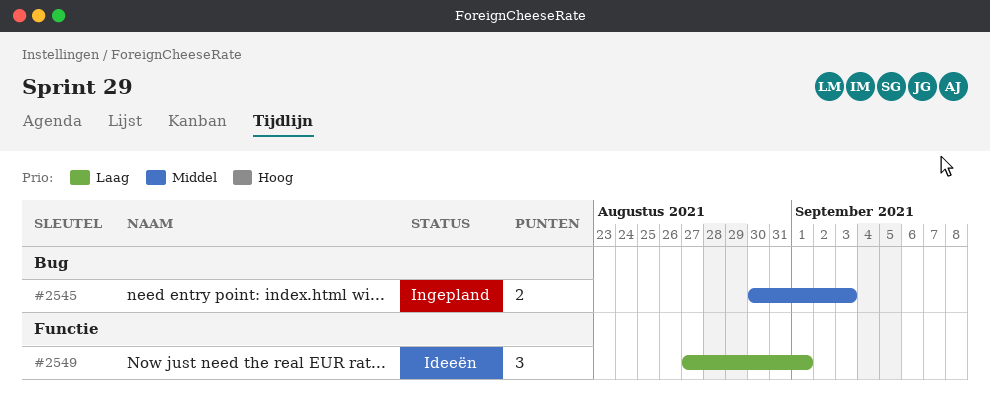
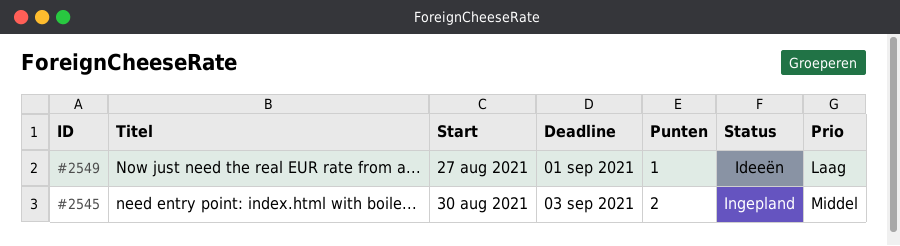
#2549, estimate: 3 -> 1

